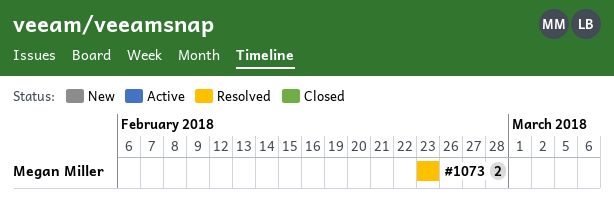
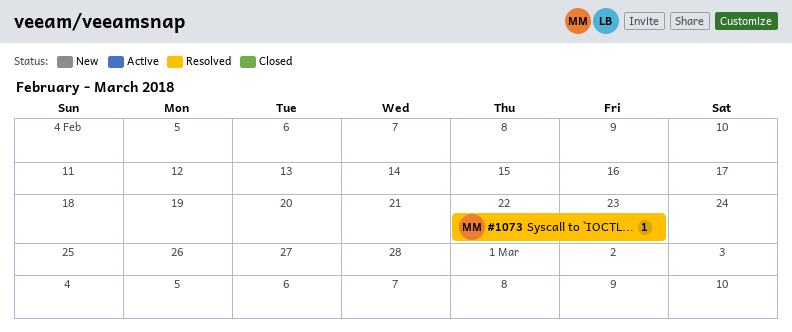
#1073, estimate: 2 -> 1
#1073, start: Feb 23 -> Feb 22

